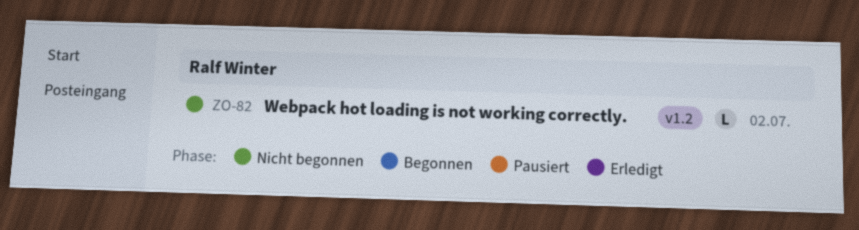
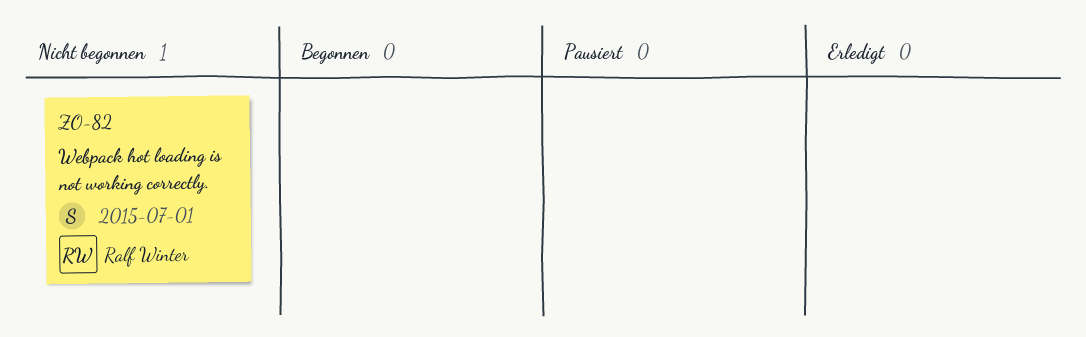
ZO-82, estimate: L -> S
ZO-82, due: Jul 2 -> Jul 1

